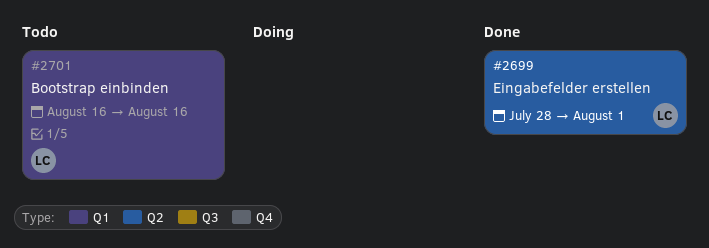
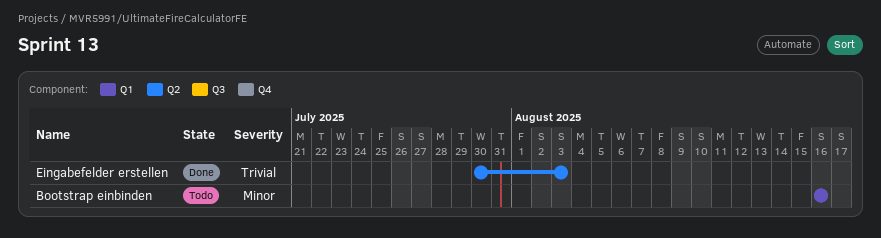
Eingabefelder erstellen, start: Jul 28 -> Jul 30
Eingabefelder erstellen, due: Aug 1 -> Aug 3

